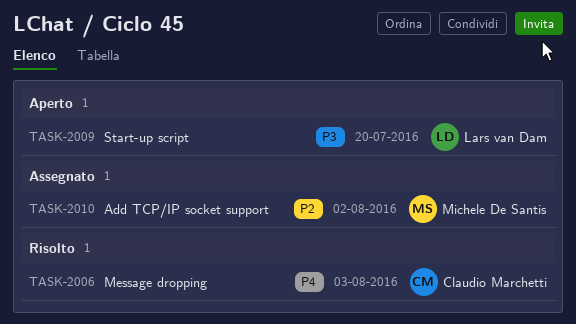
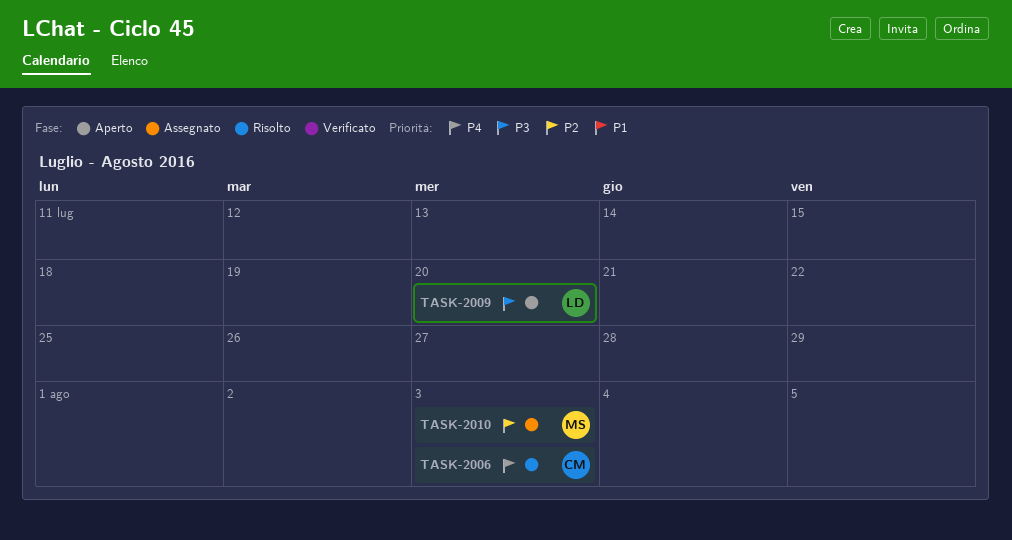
TASK-2010, due: Aug 2 -> Aug 3

